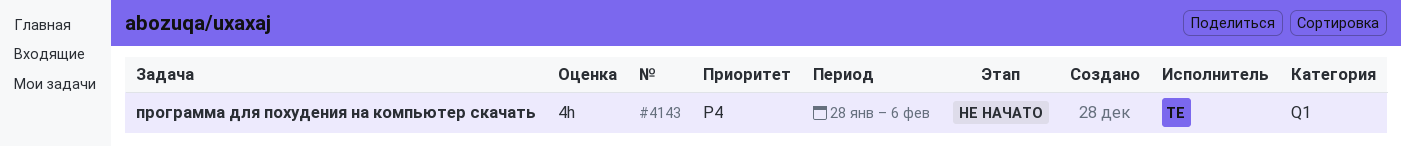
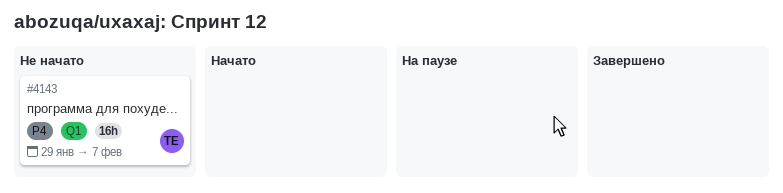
#4143, estimate: 4h -> 16h
#4143, start: Jan 28 -> Jan 29
#4143, due: Feb 6 -> Feb 7

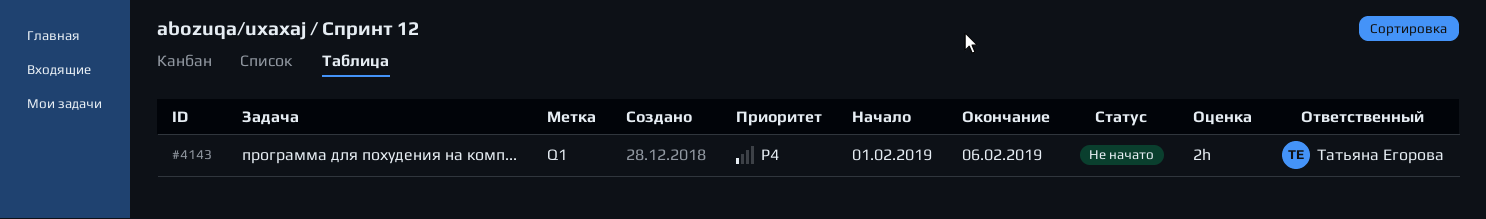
#4143, estimate: 16h -> 2h
#4143, start: Jan 29 -> Feb 1
#4143, due: Feb 7 -> Feb 6

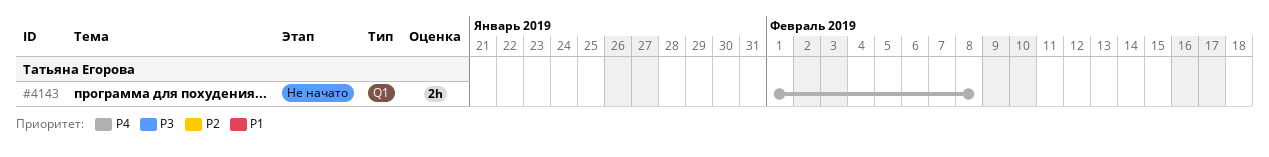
#4143, due: Feb 6 -> Feb 8

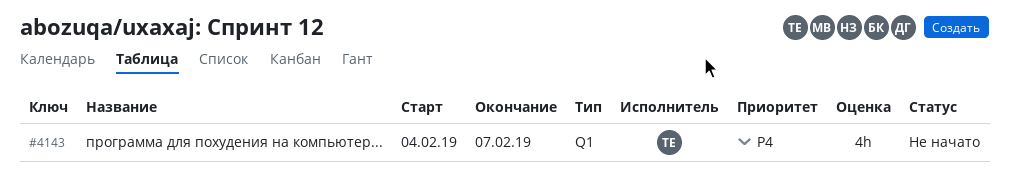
#4143, estimate: 2h -> 4h
#4143, start: Feb 1 -> Feb 4
#4143, due: Feb 8 -> Feb 7

